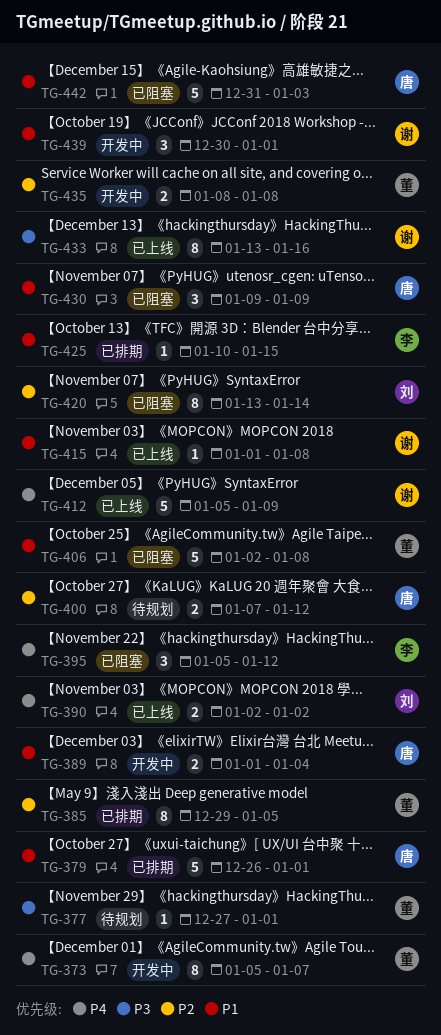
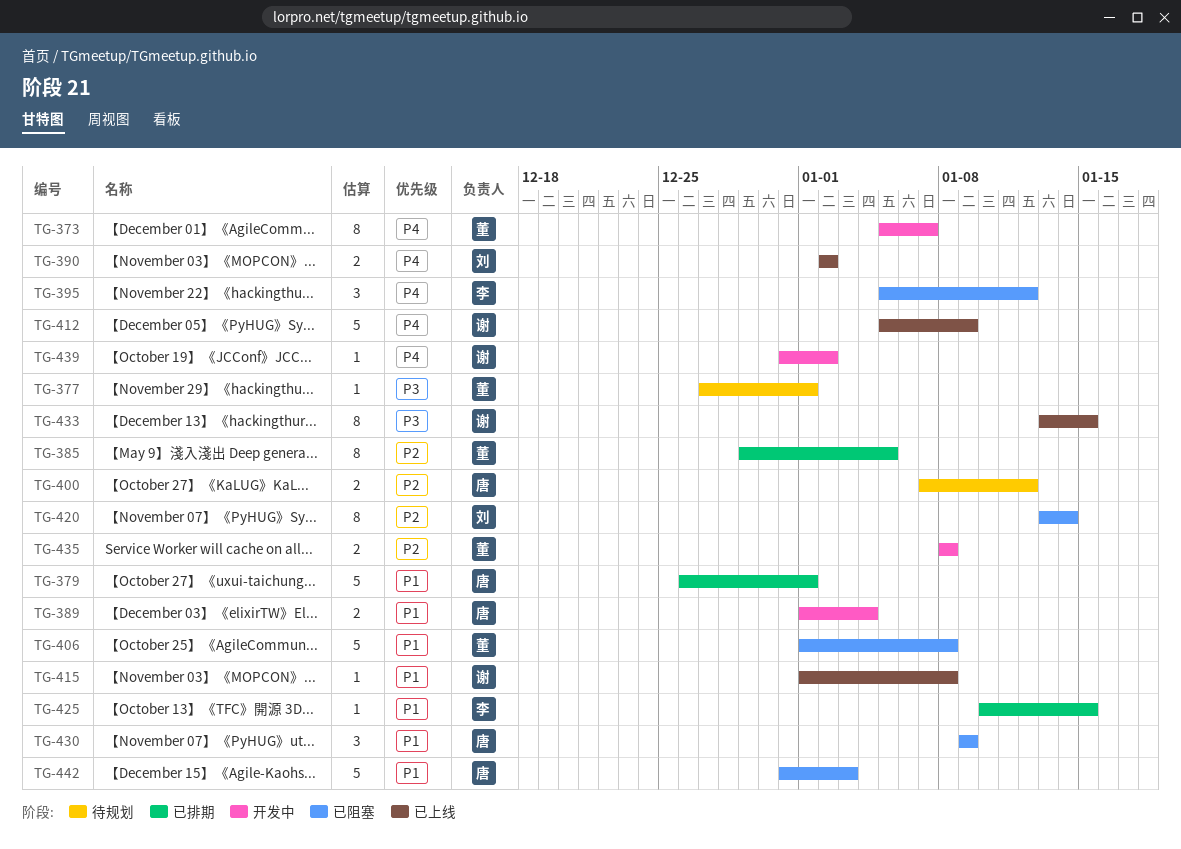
TG-406, start: Jan 2 -> Jan 1
TG-433, due: Jan 16 -> Jan 15
TG-439, priority: P1 -> P4
TG-439, estimate: 3 -> 1
TG-439, start: Dec 30 -> Dec 31
TG-439, due: Jan 1 -> Jan 2

